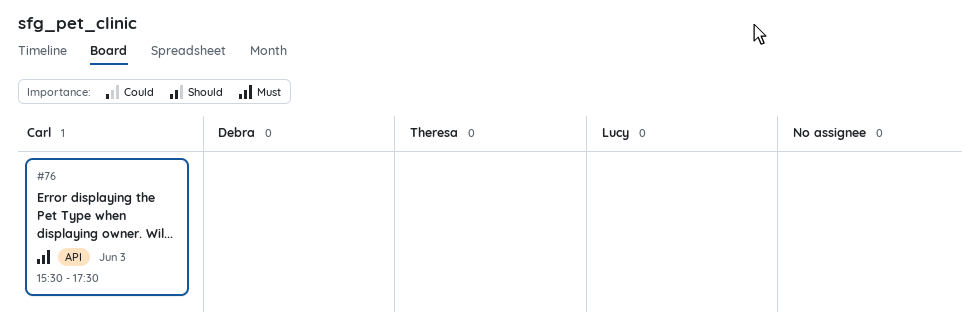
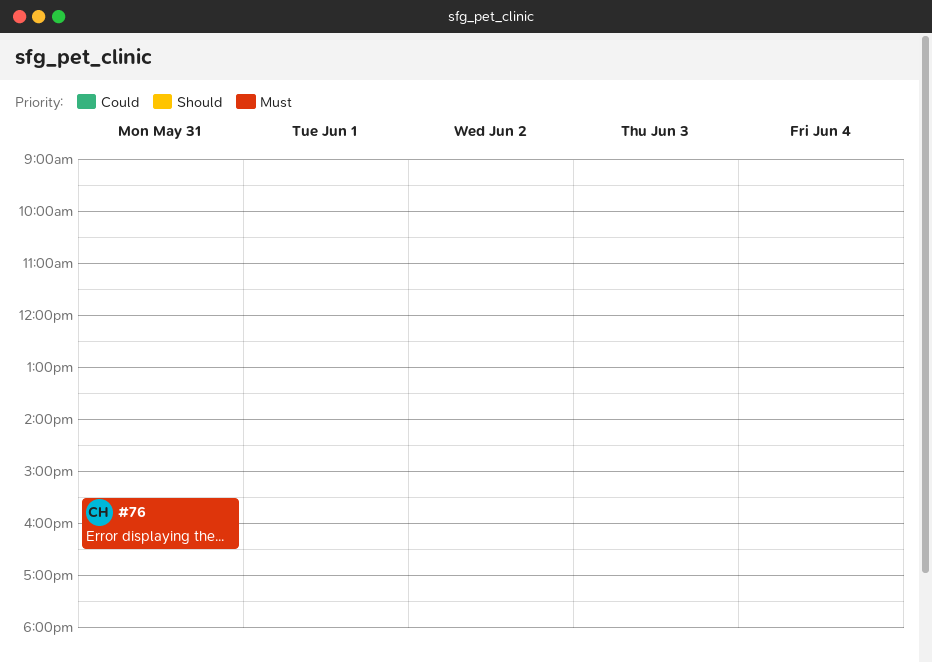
#76, day: Jun 3 -> May 31
#76, ends: 17:30 -> 16:30

